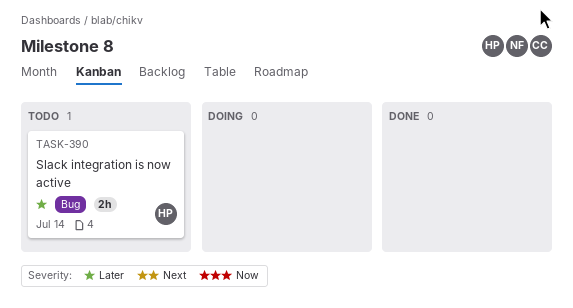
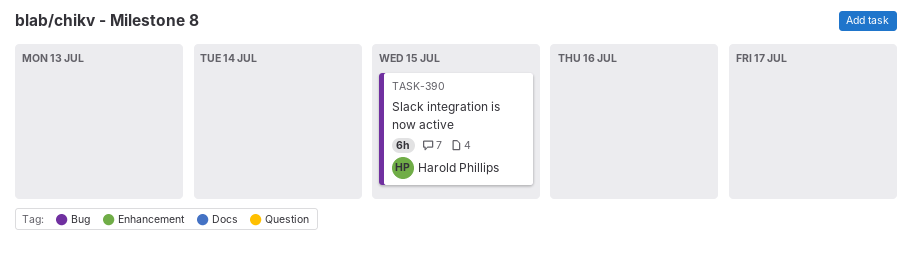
TASK-390, estimate: 2h -> 6h
TASK-390, due: Jul 14 -> Jul 15

